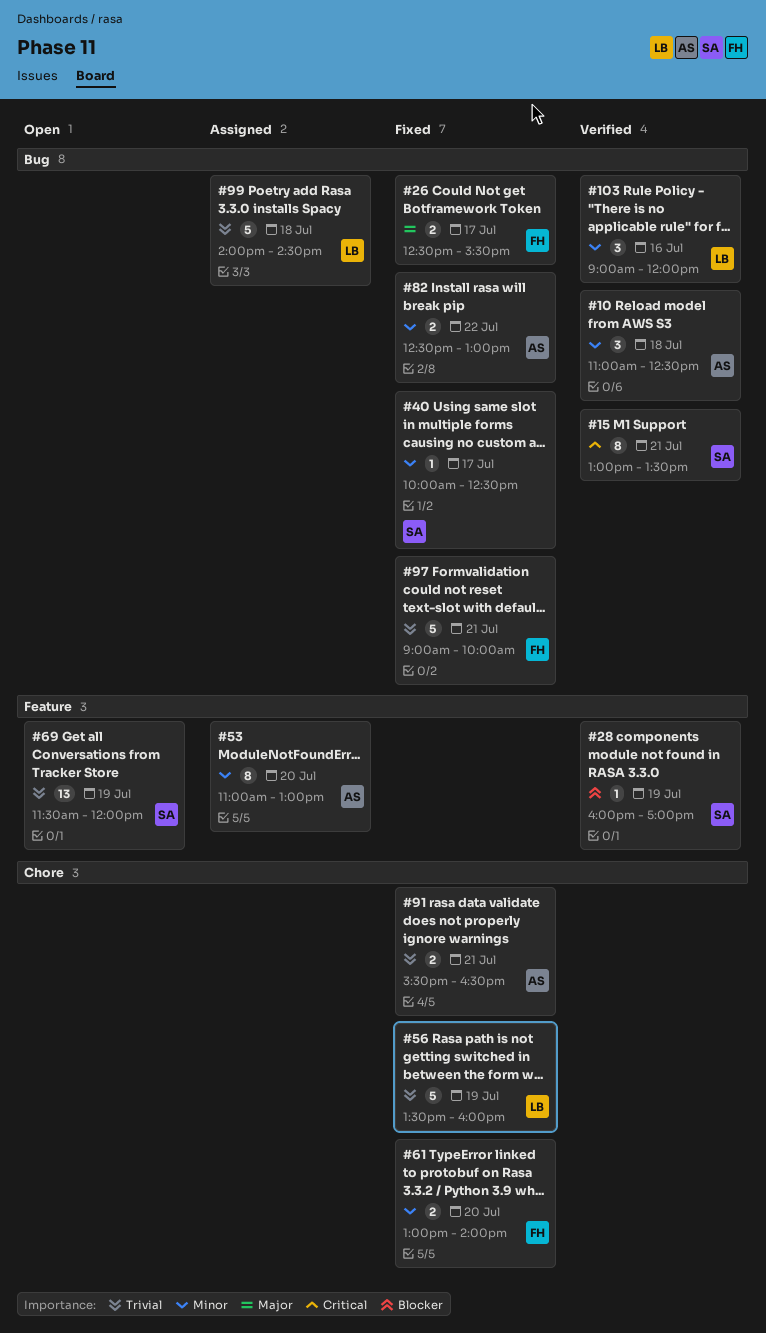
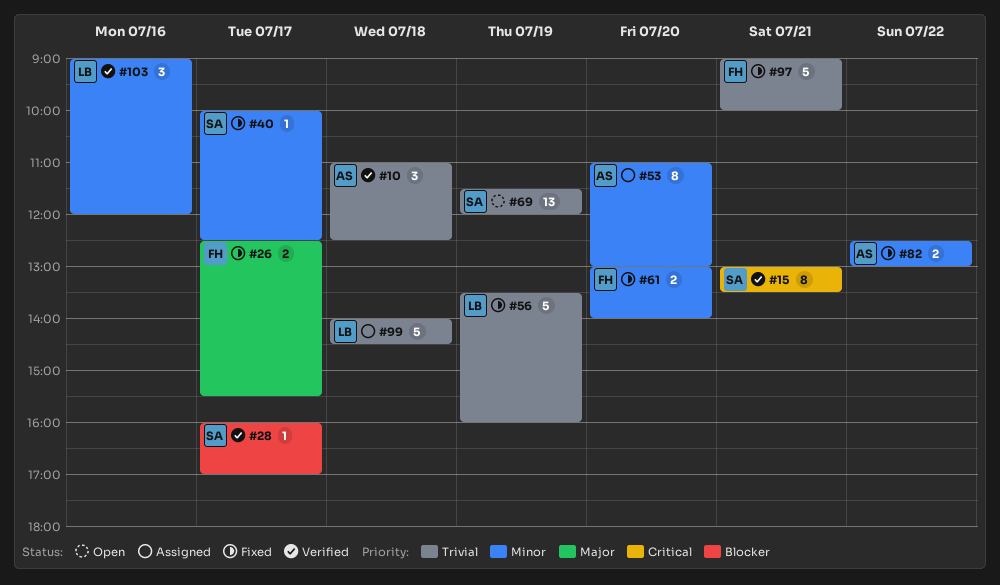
#10, priority: Minor -> Trivial
#28, day: Jul 19 -> Jul 17
#91: present -> none

